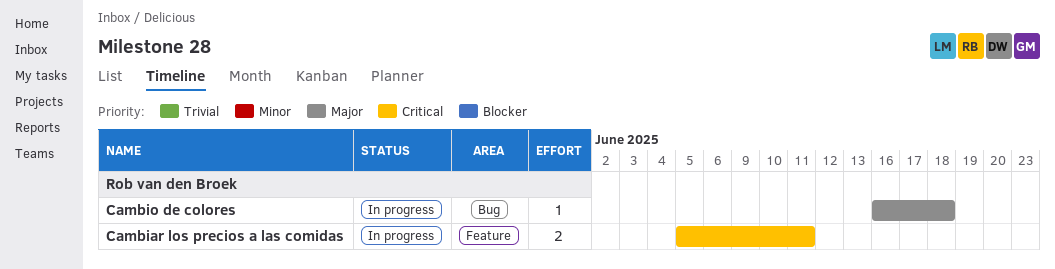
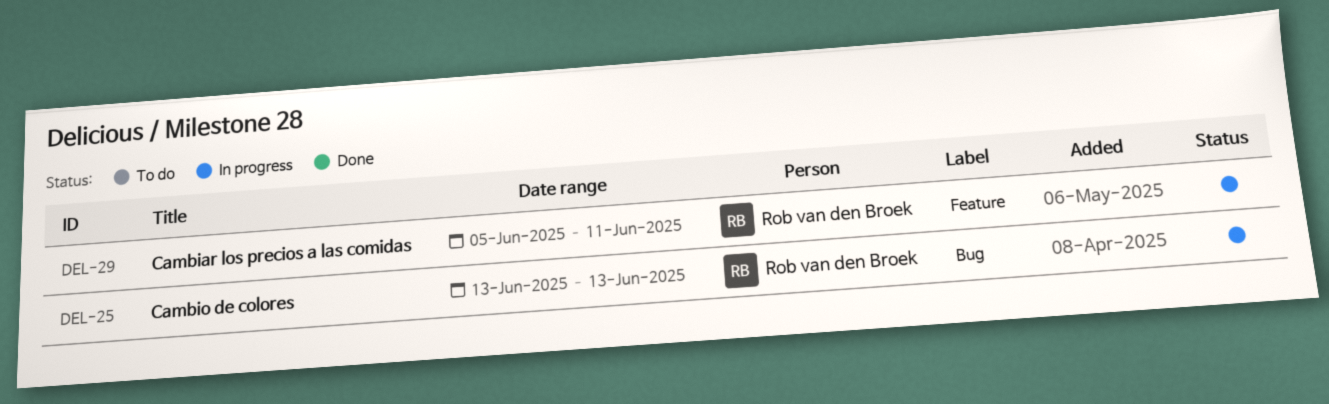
Cambio de colores, start: Jun 16 -> Jun 13
Cambio de colores, due: Jun 18 -> Jun 13

